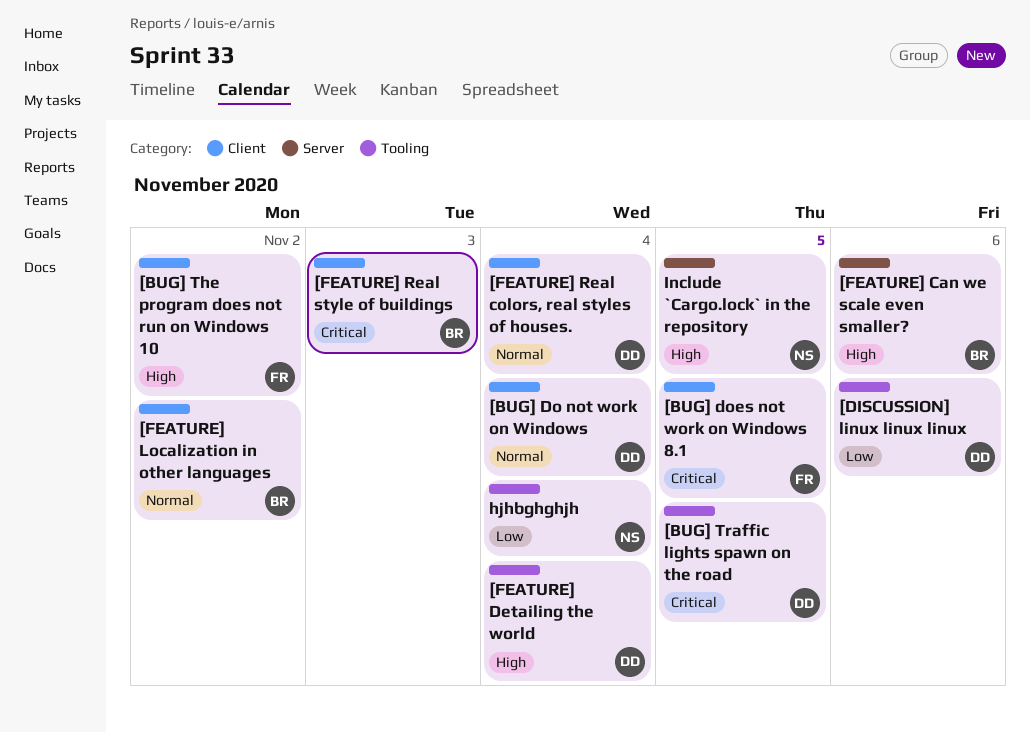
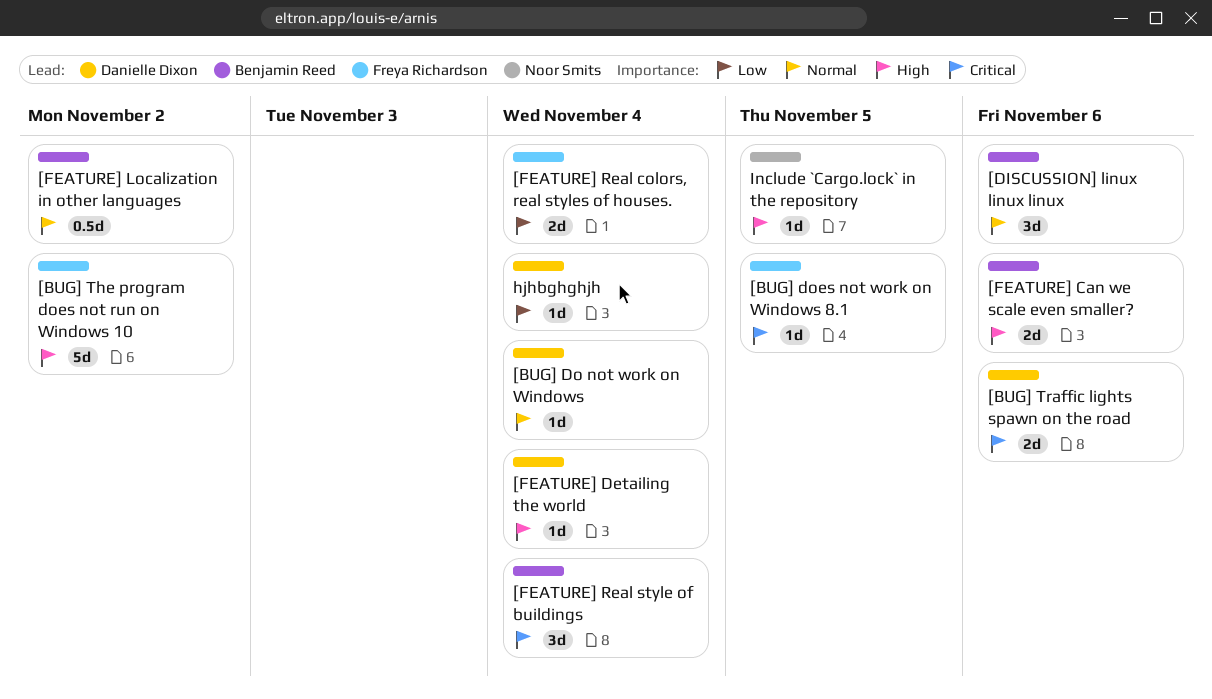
[BUG] Traffic lights spawn on the road, due: Nov 5 -> Nov 6
[DISCUSSION] linux linux linux, owner: Danielle Dixon -> Benjamin Reed
[DISCUSSION] linux linux linux, priority: Low -> Normal
[FEATURE] Real colors, real styles of houses., owner: Danielle Dixon -> Freya Richardson
[FEATURE] Real colors, real styles of houses., priority: Normal -> Low
[FEATURE] Real style of buildings, due: Nov 3 -> Nov 4
hjhbghghjh, owner: Noor Smits -> Danielle Dixon

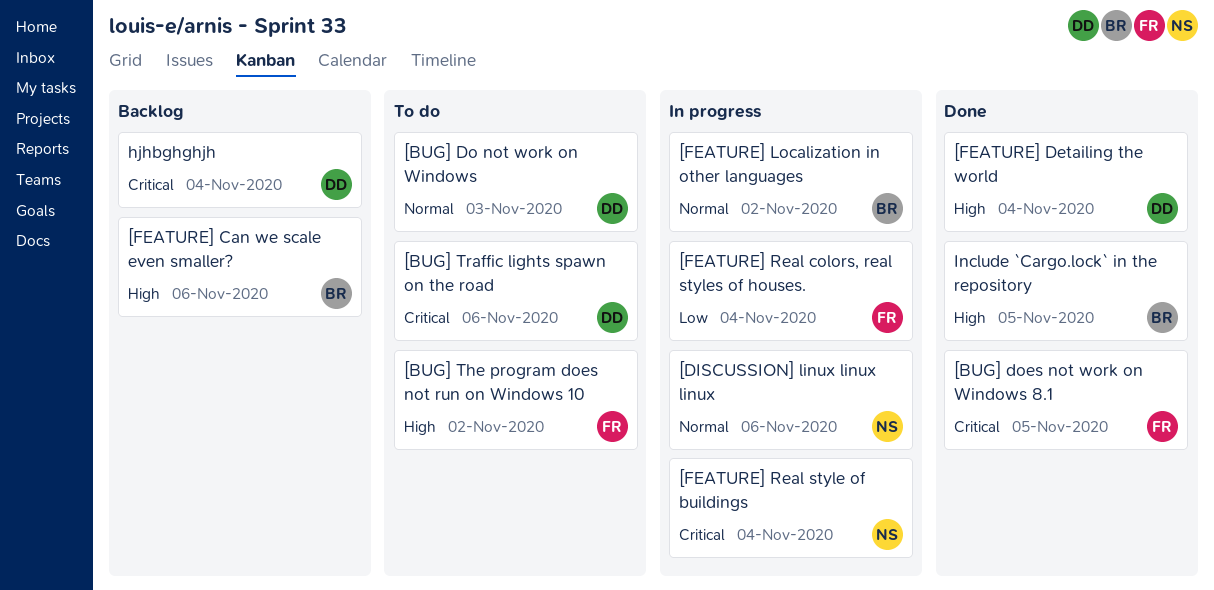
[BUG] Do not work on Windows, due: Nov 4 -> Nov 3
[DISCUSSION] linux linux linux, owner: Benjamin Reed -> Noor Smits
[FEATURE] Real style of buildings, owner: Benjamin Reed -> Noor Smits
hjhbghghjh, priority: Low -> Critical
Include `Cargo.lock` in the repository, owner: Noor Smits -> Benjamin Reed

